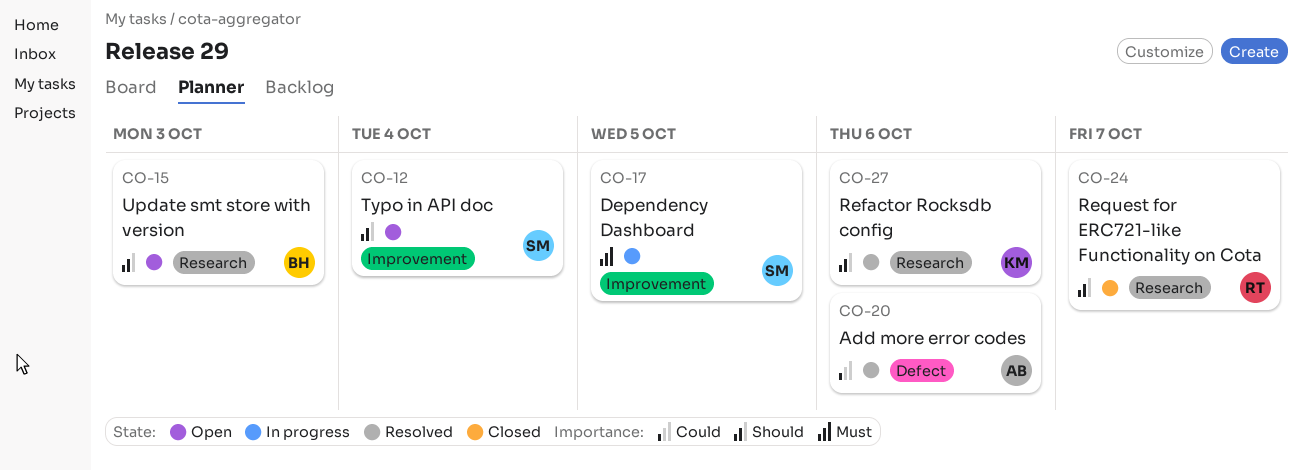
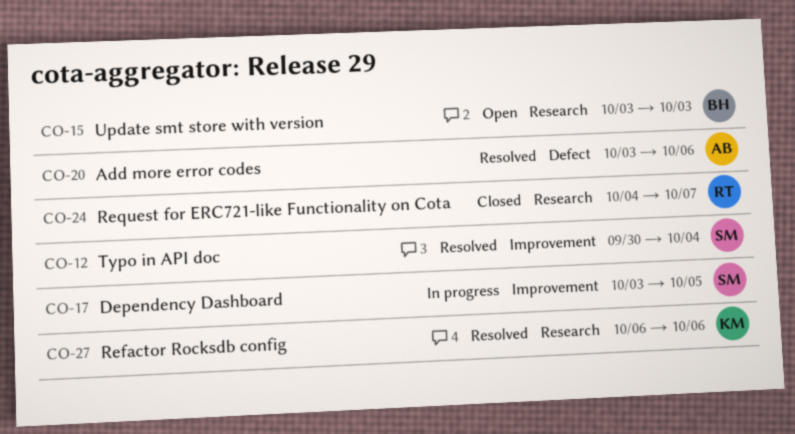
CO-12, status: Open -> Resolved

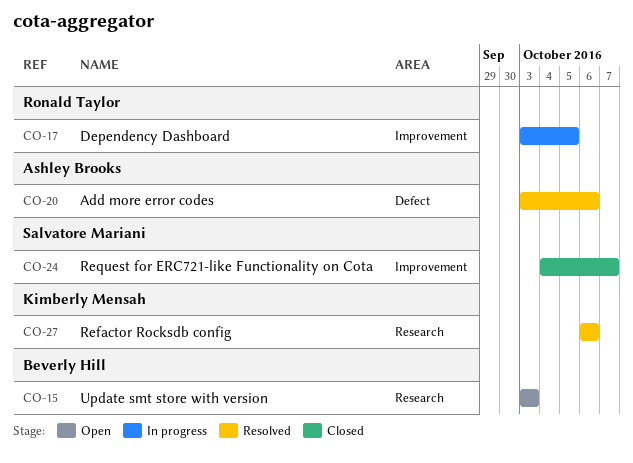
CO-12: present -> none
CO-17, owner: Salvatore Mariani -> Ronald Taylor
CO-24, owner: Ronald Taylor -> Salvatore Mariani
CO-24, label: Research -> Improvement

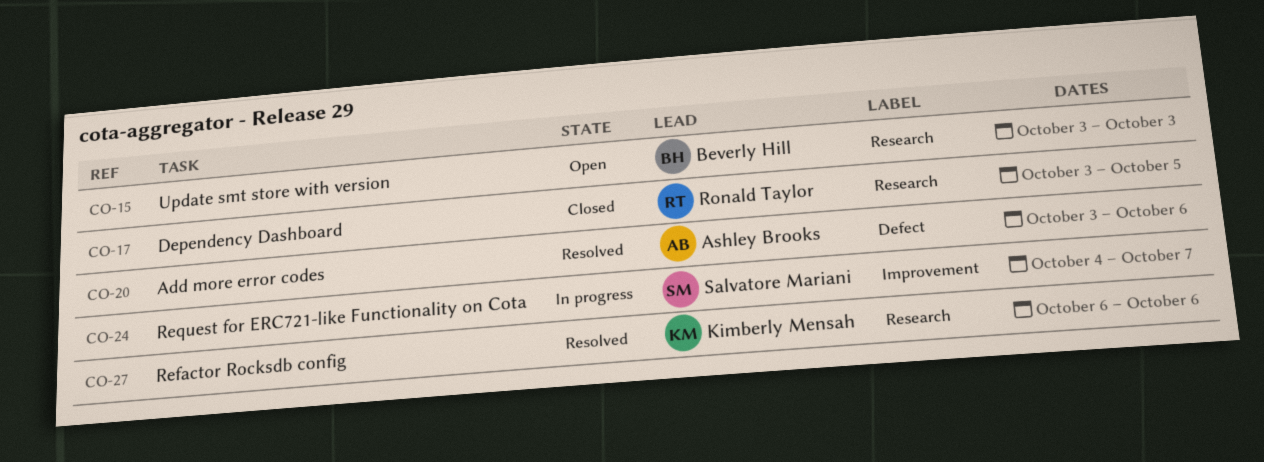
CO-17, status: In progress -> Closed
CO-17, label: Improvement -> Research
CO-24, status: Closed -> In progress

